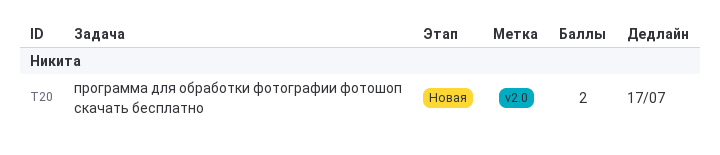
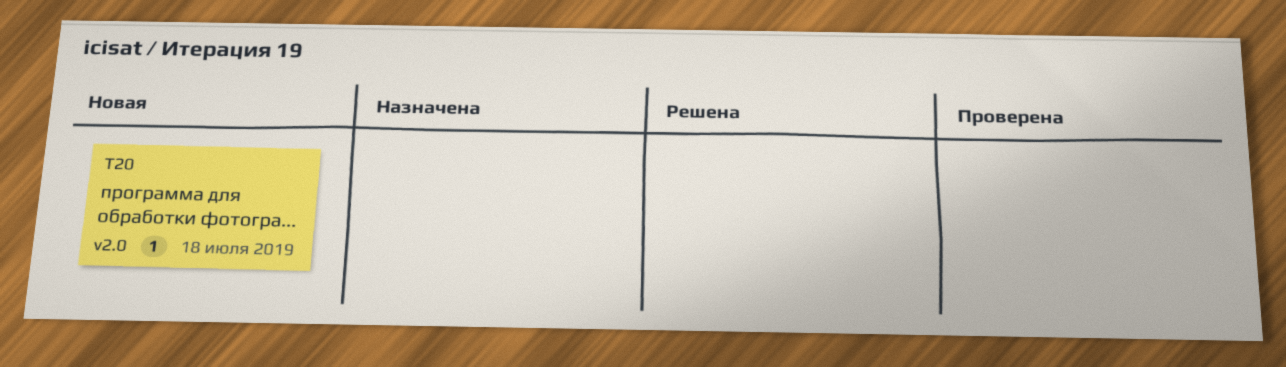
T20, estimate: 2 -> 1
T20, due: Jul 17 -> Jul 18

